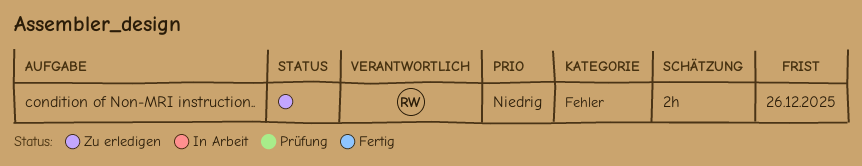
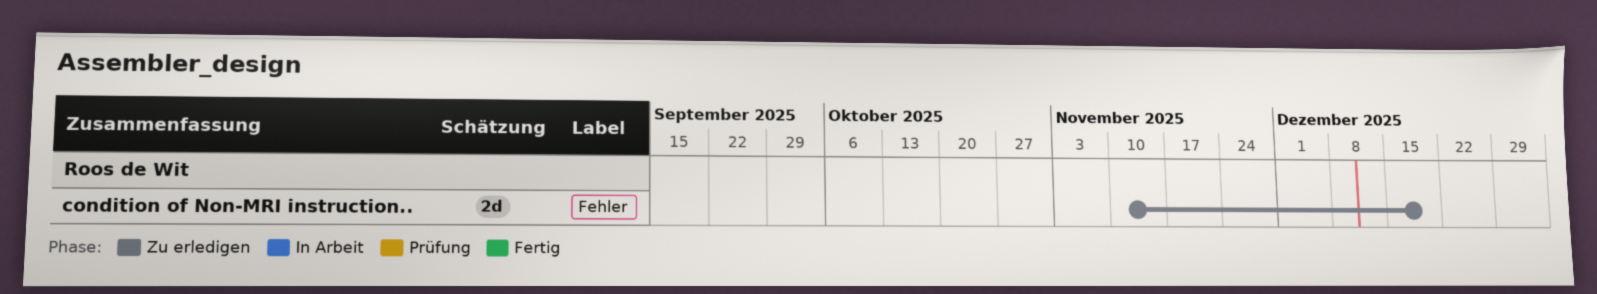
condition of Non-MRI instruction.., estimate: 2h -> 2d
condition of Non-MRI instruction.., due: Dec 26 -> Dec 19

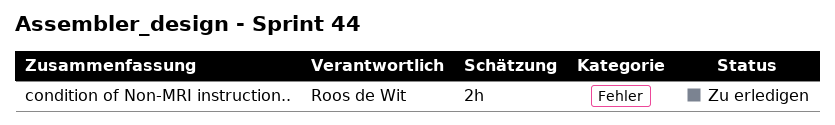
condition of Non-MRI instruction.., estimate: 2d -> 2h

